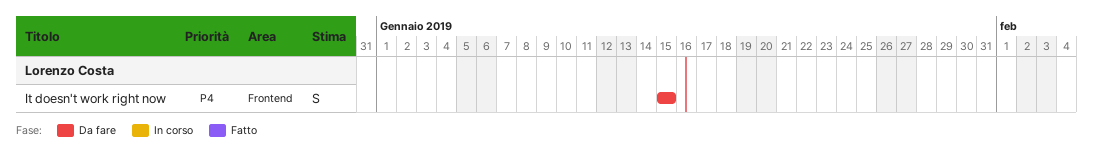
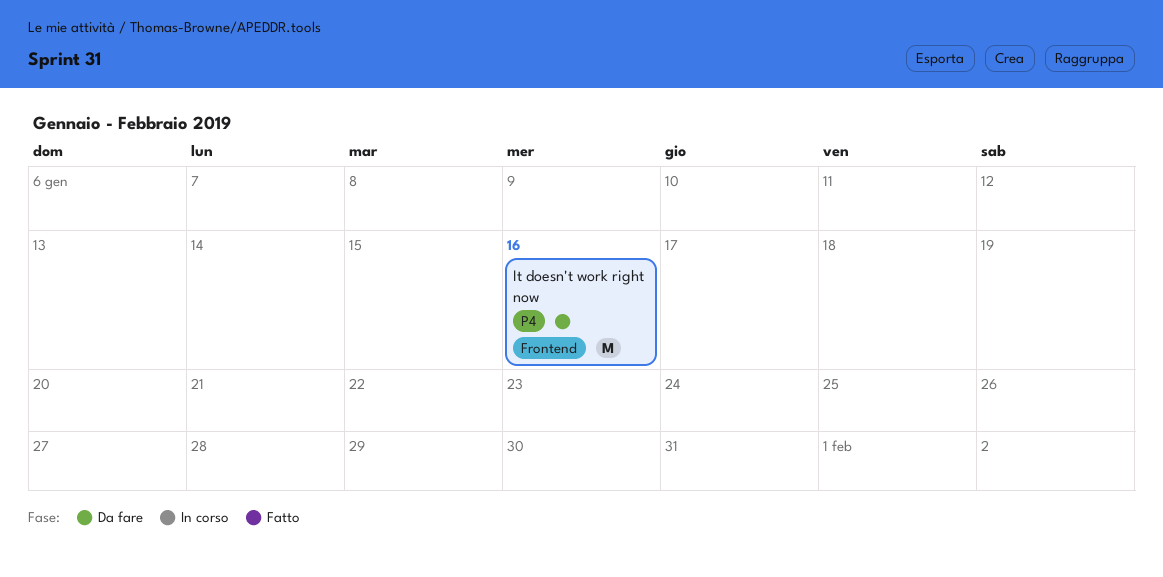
It doesn't work right now, estimate: S -> M
It doesn't work right now, due: Jan 15 -> Jan 16

